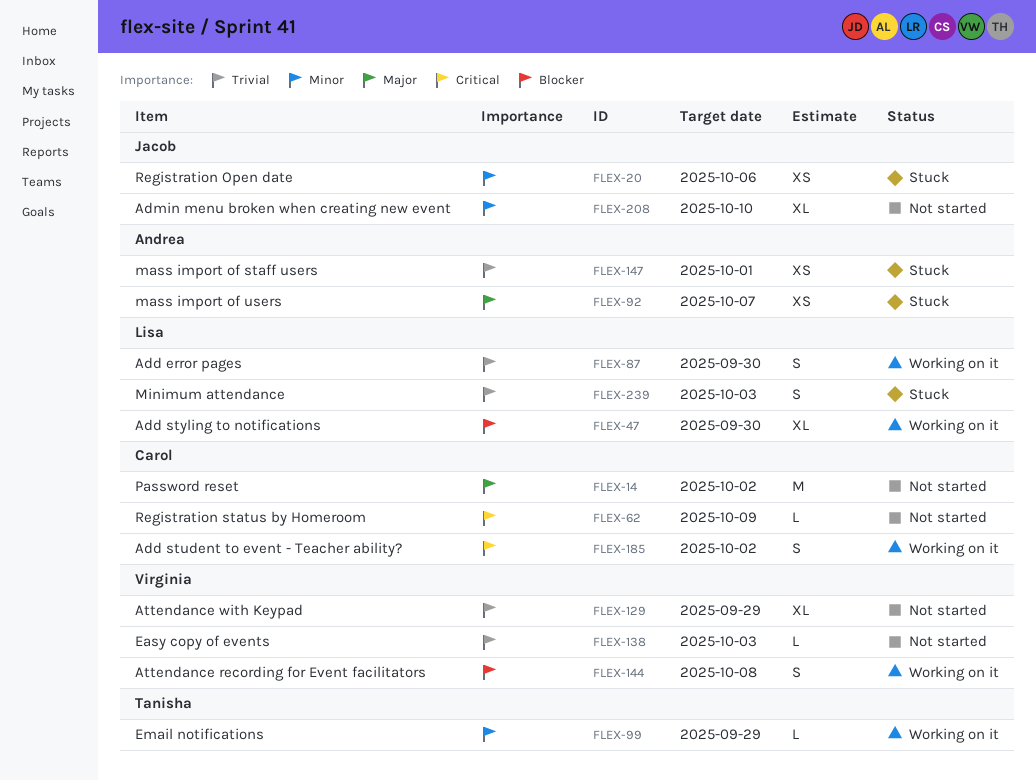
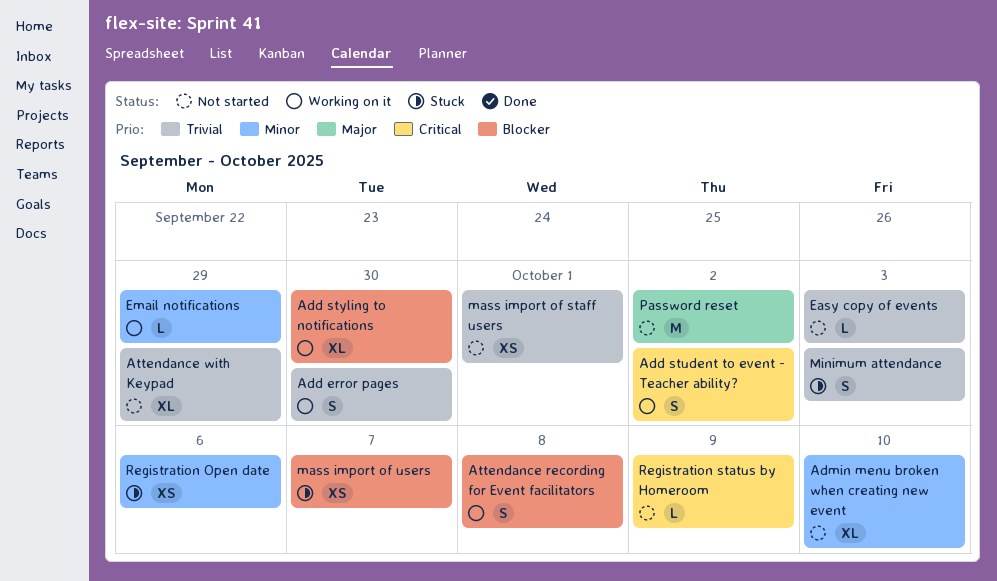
mass import of staff users, status: Stuck -> Not started
mass import of users, priority: Major -> Blocker

